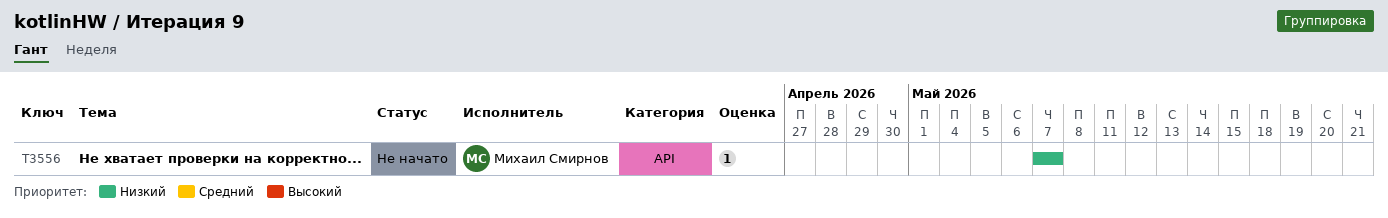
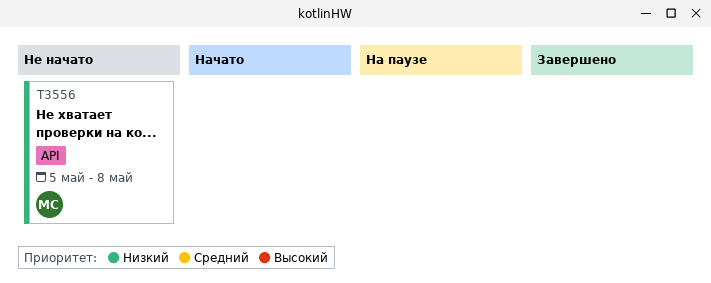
T3556, start: May 7 -> May 5
T3556, due: May 7 -> May 8

